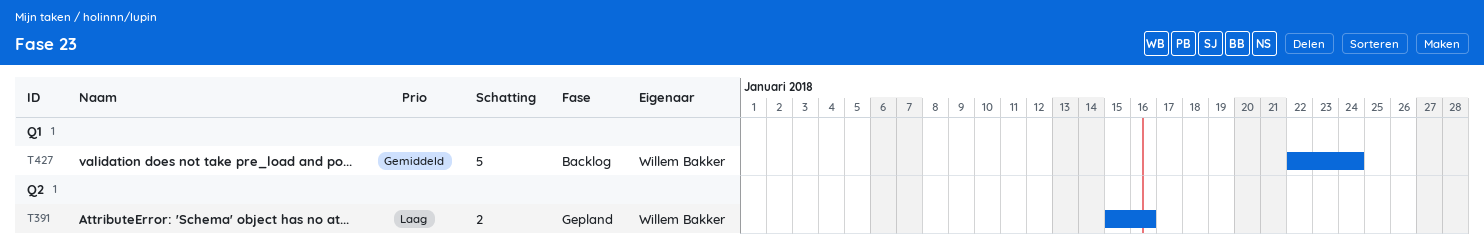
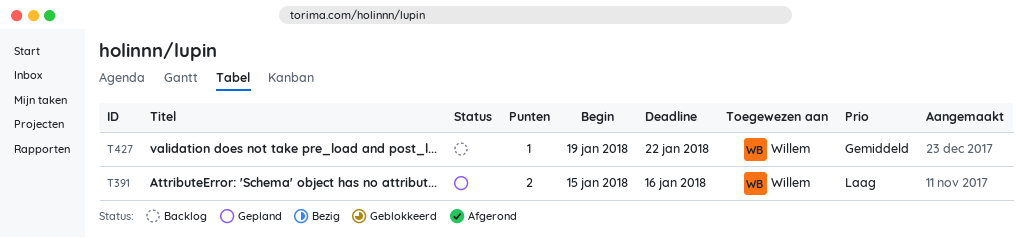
T427, estimate: 5 -> 1
T427, start: Jan 22 -> Jan 19
T427, due: Jan 24 -> Jan 22

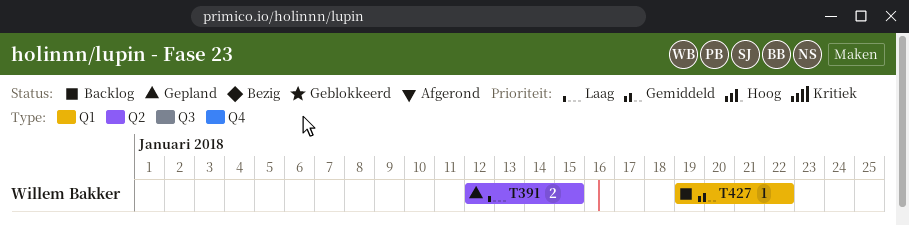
T391, start: Jan 15 -> Jan 12
T391, due: Jan 16 -> Jan 15

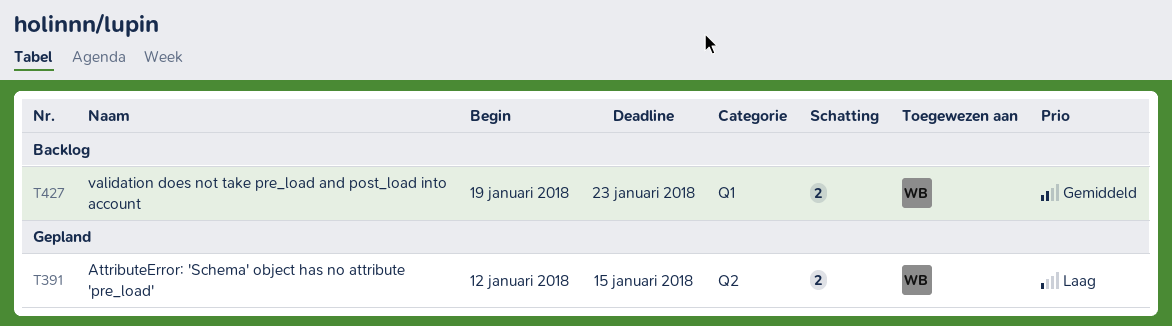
T427, estimate: 1 -> 2
T427, due: Jan 22 -> Jan 23

